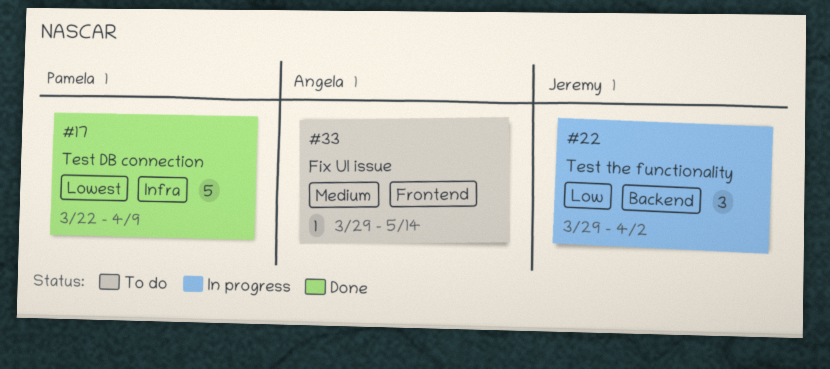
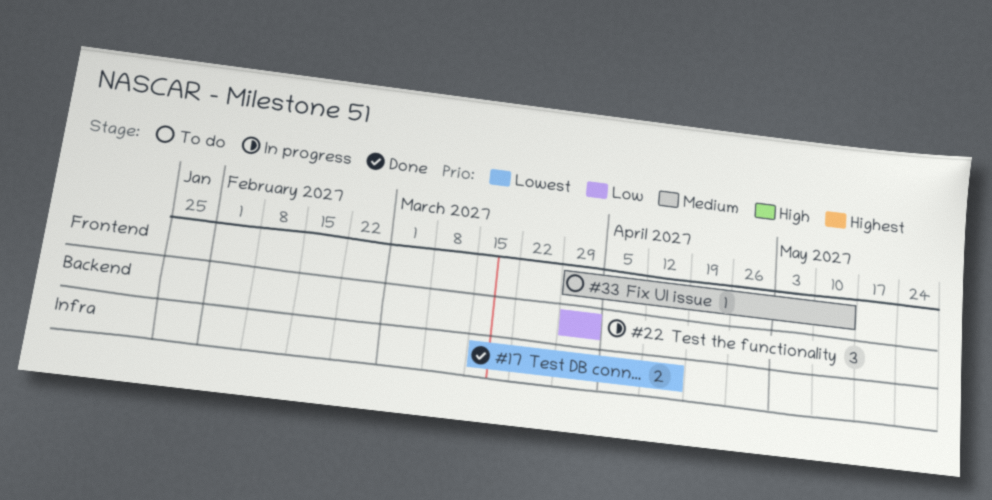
#17, estimate: 5 -> 2
#17, start: Mar 22 -> Mar 15
#17, due: Apr 9 -> Apr 16

